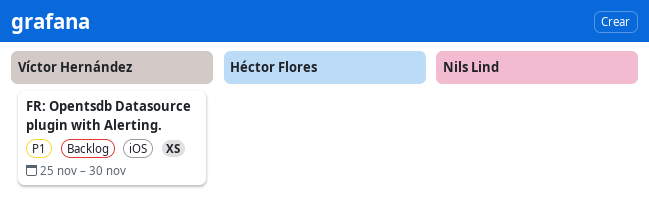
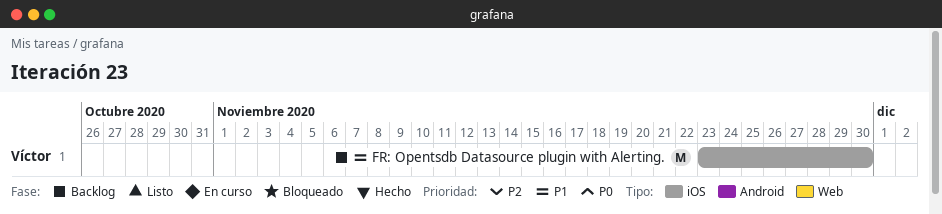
FR: Opentsdb Datasource plugin with Alerting., estimate: XS -> M
FR: Opentsdb Datasource plugin with Alerting., start: Nov 25 -> Nov 23

